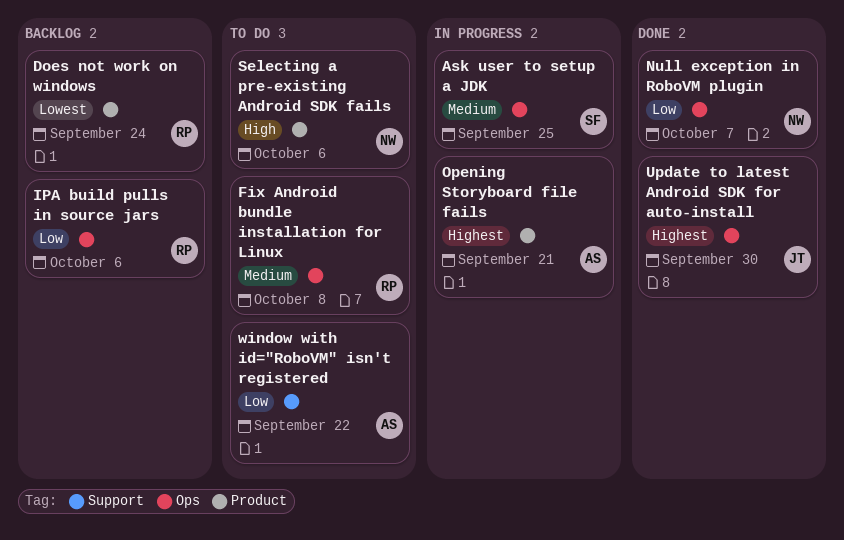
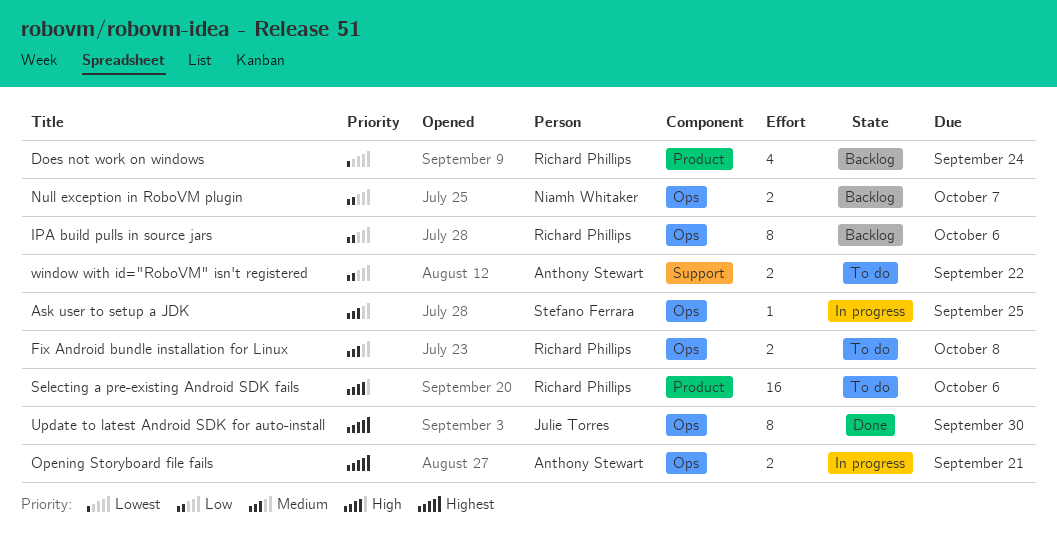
Null exception in RoboVM plugin, status: Done -> Backlog
Opening Storyboard file fails, label: Product -> Ops
Selecting a pre-existing Android SDK fails, owner: Niamh Whitaker -> Richard Phillips

